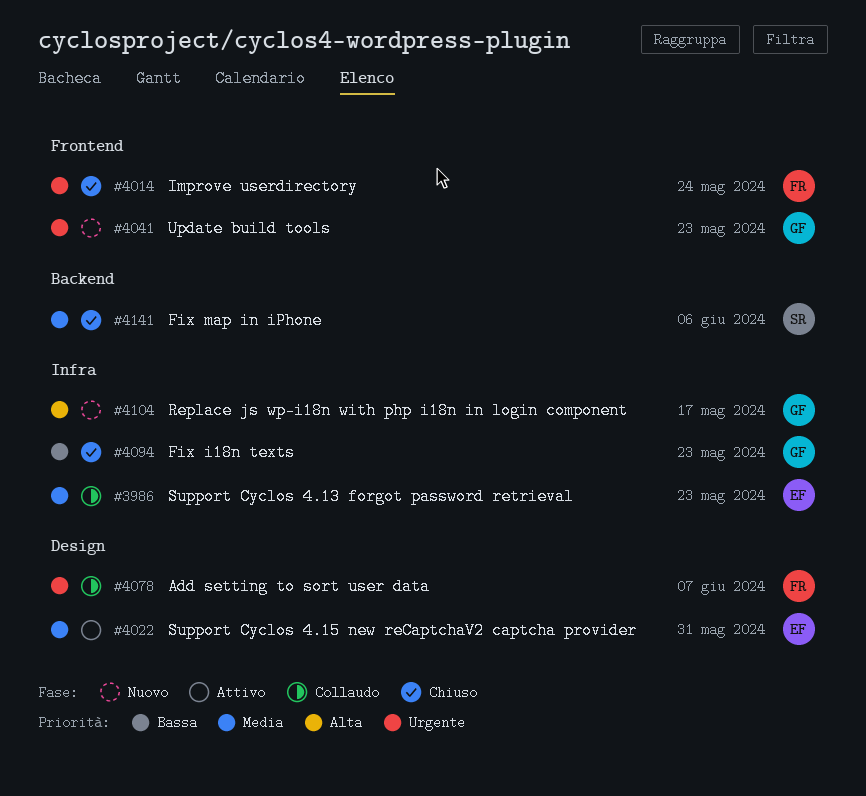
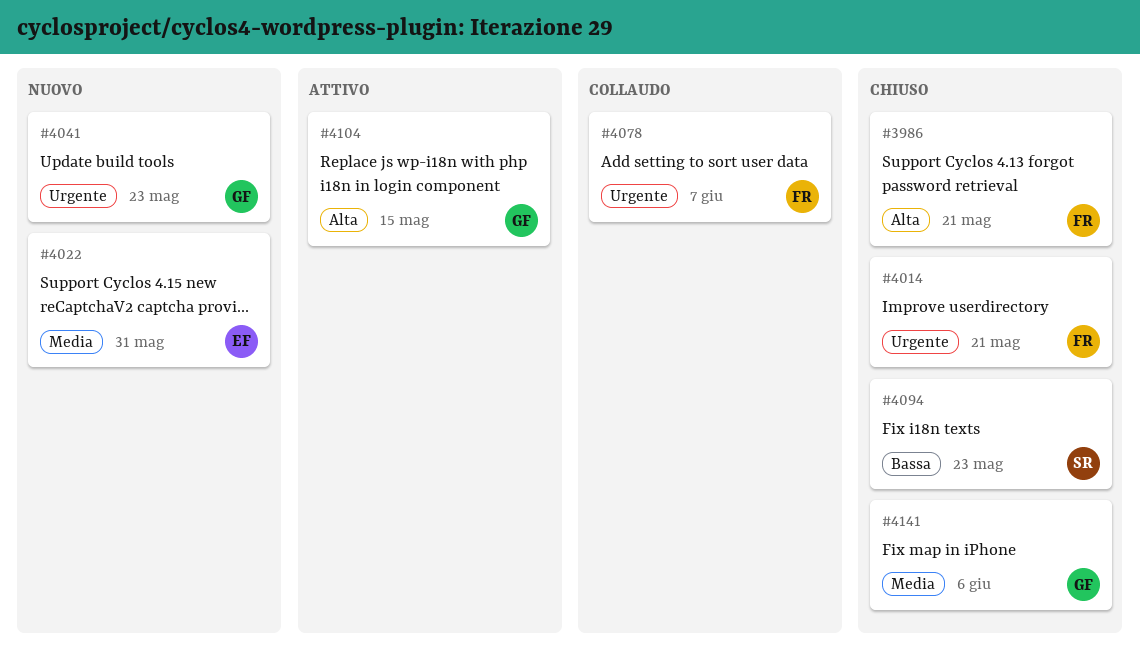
#3986, status: Collaudo -> Chiuso
#3986, owner: EF -> FR
#3986, priority: Media -> Alta
#3986, due: May 23 -> May 21
#4014, due: May 24 -> May 21
#4022, status: Attivo -> Nuovo
#4094, owner: GF -> SR
#4104, status: Nuovo -> Attivo
#4104, due: May 17 -> May 15
#4141, owner: SR -> GF

